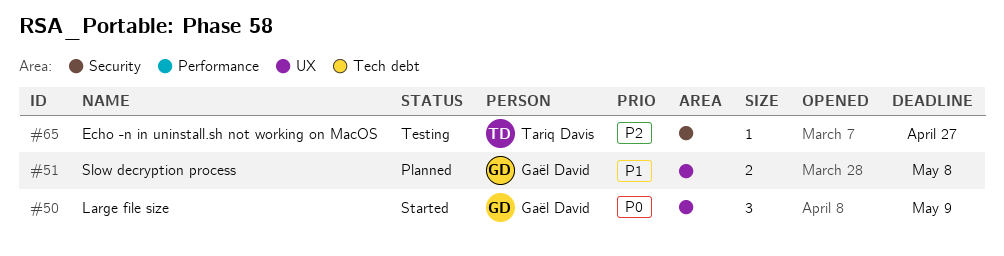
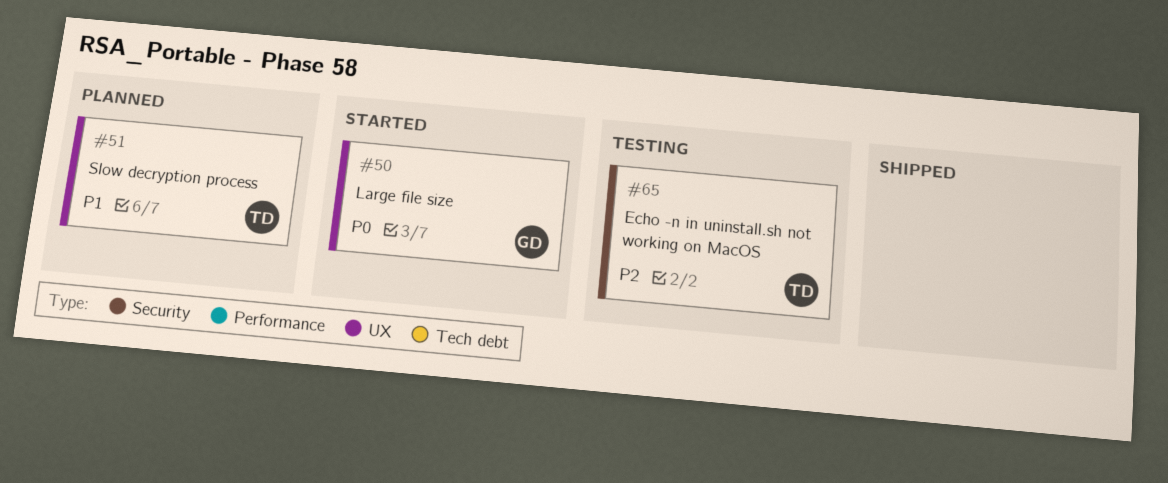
#51, owner: Gaël David -> Tariq Davis

